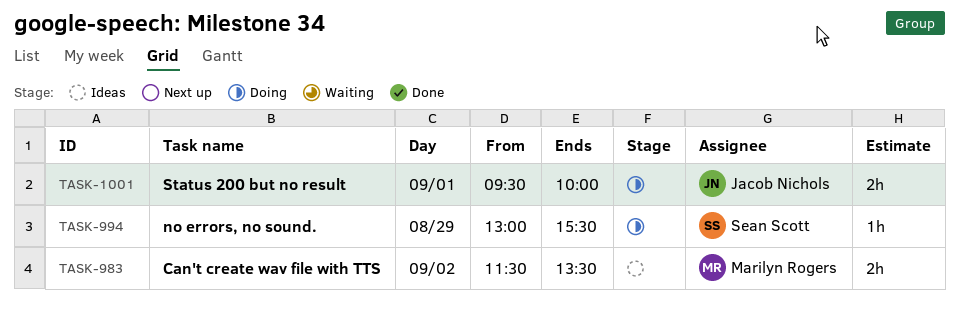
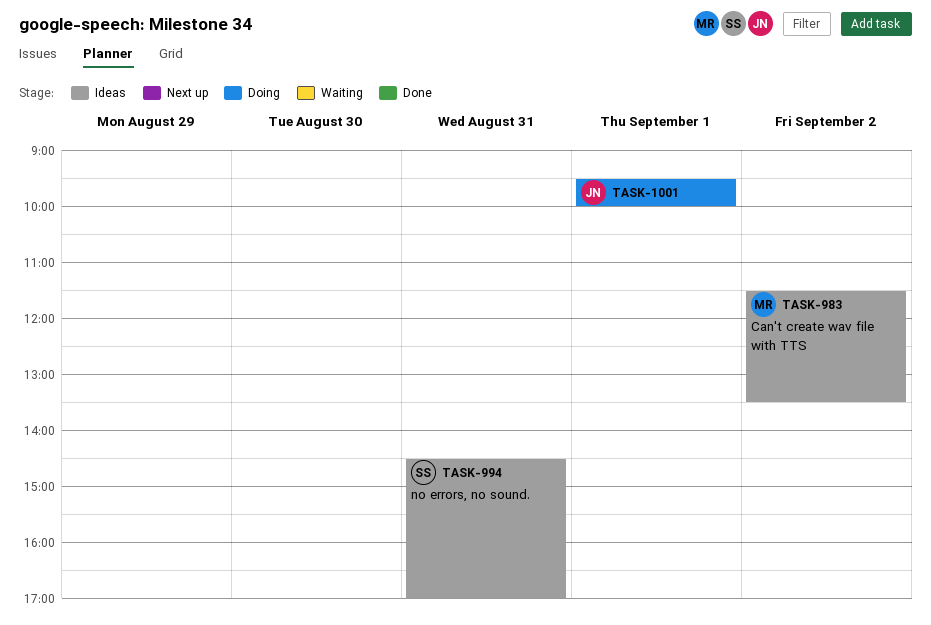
TASK-994, status: Doing -> Ideas
TASK-994, day: Aug 29 -> Aug 31
TASK-994, begins: 13:00 -> 14:30
TASK-994, ends: 15:30 -> 17:00

